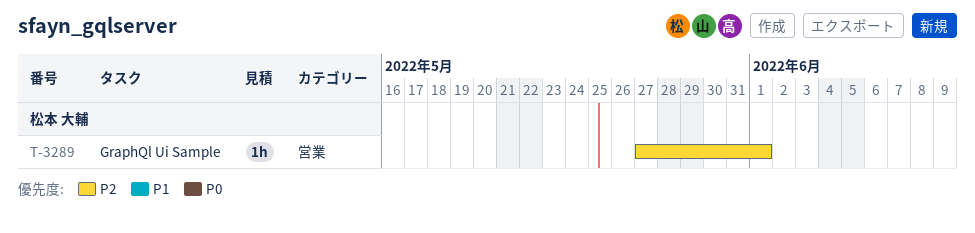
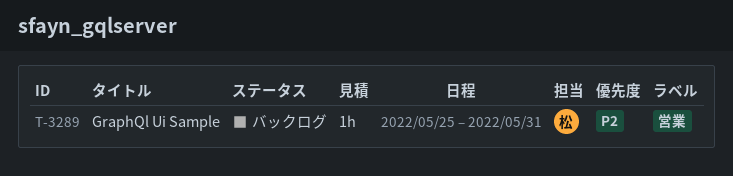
T-3289, start: May 27 -> May 25
T-3289, due: Jun 1 -> May 31

